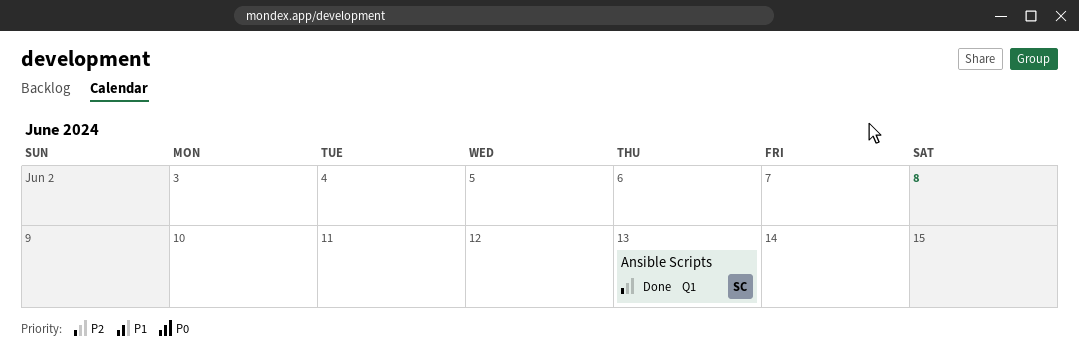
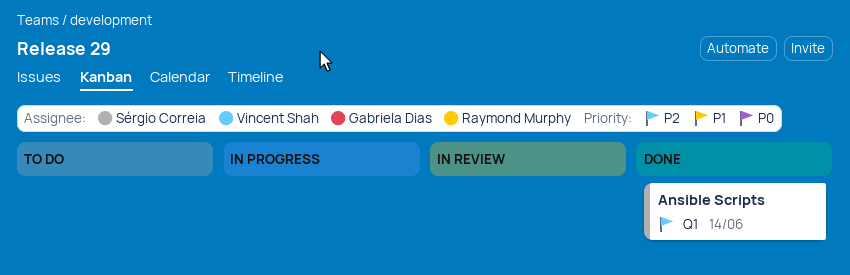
Ansible Scripts, due: Jun 13 -> Jun 14

